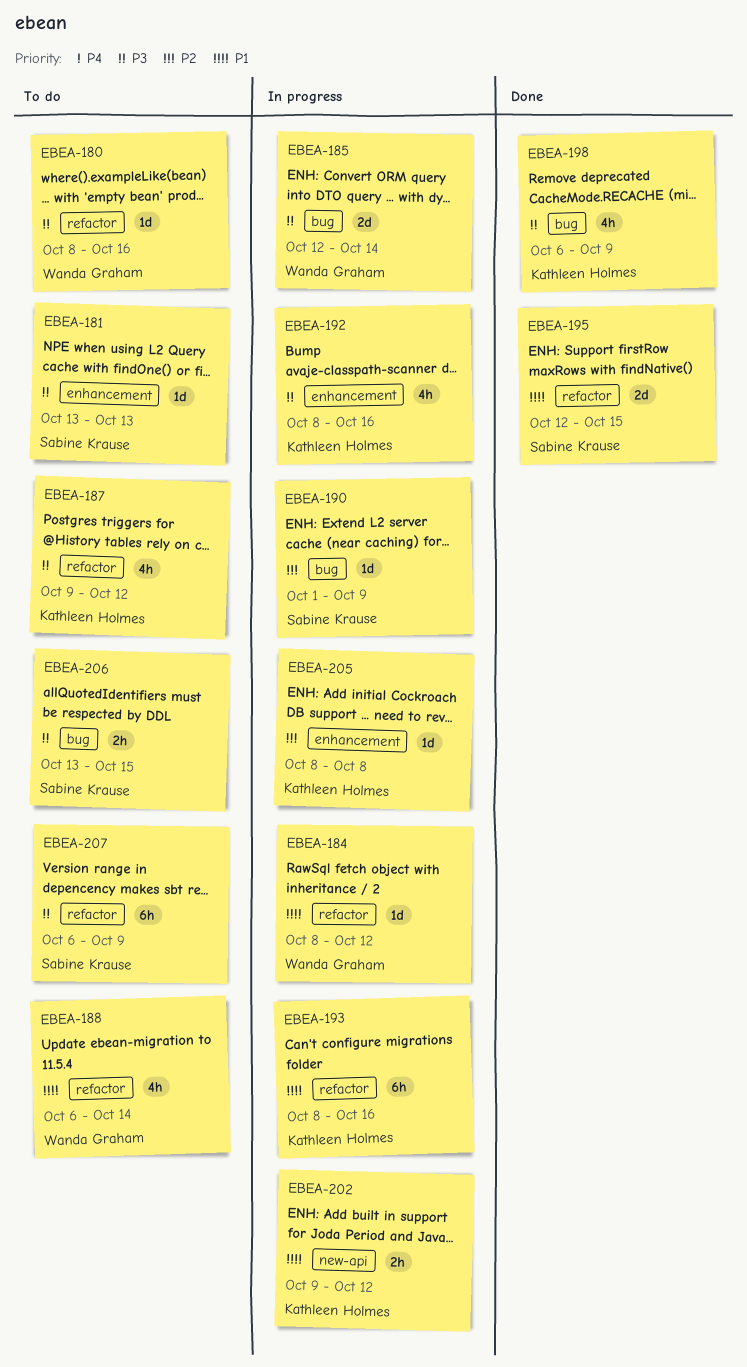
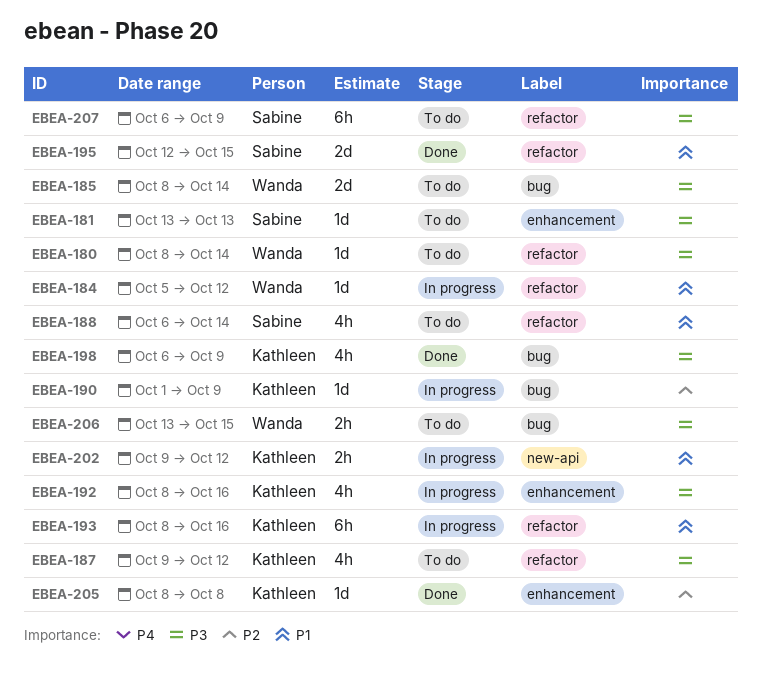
EBEA-180, due: Oct 16 -> Oct 14
EBEA-184, start: Oct 8 -> Oct 5
EBEA-185, status: In progress -> To do
EBEA-185, start: Oct 12 -> Oct 8
EBEA-188, owner: Wanda Graham -> Sabine Krause
EBEA-190, owner: Sabine Krause -> Kathleen Holmes
EBEA-205, status: In progress -> Done
EBEA-206, owner: Sabine Krause -> Wanda Graham

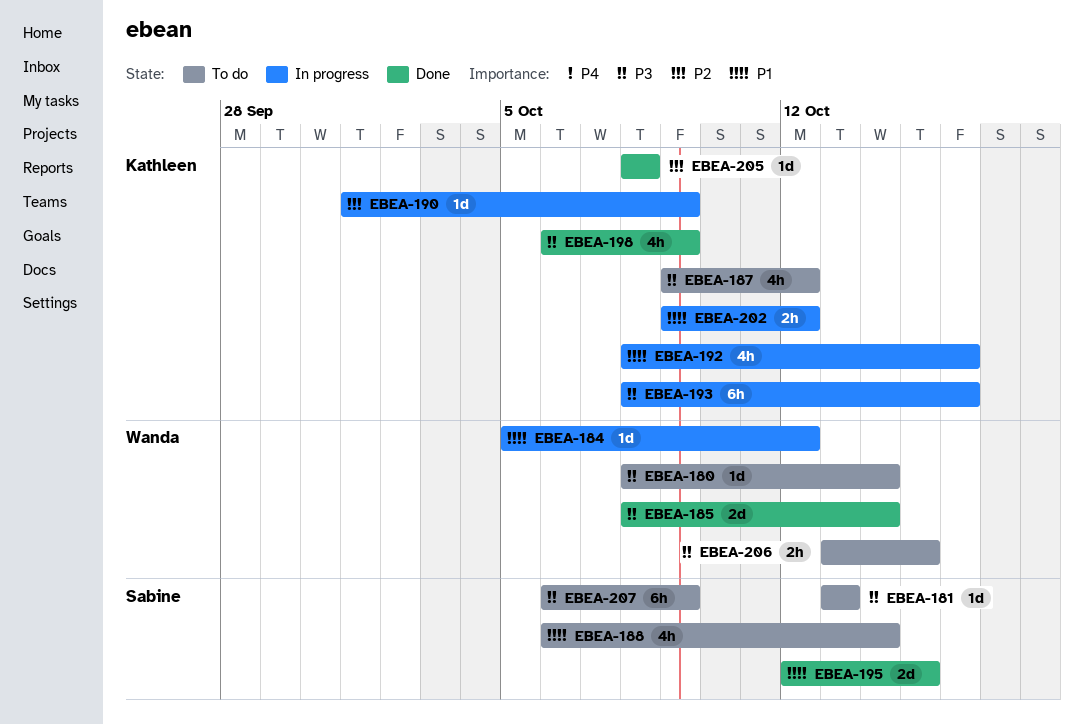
EBEA-185, status: To do -> Done
EBEA-192, priority: P3 -> P1
EBEA-193, priority: P1 -> P3

